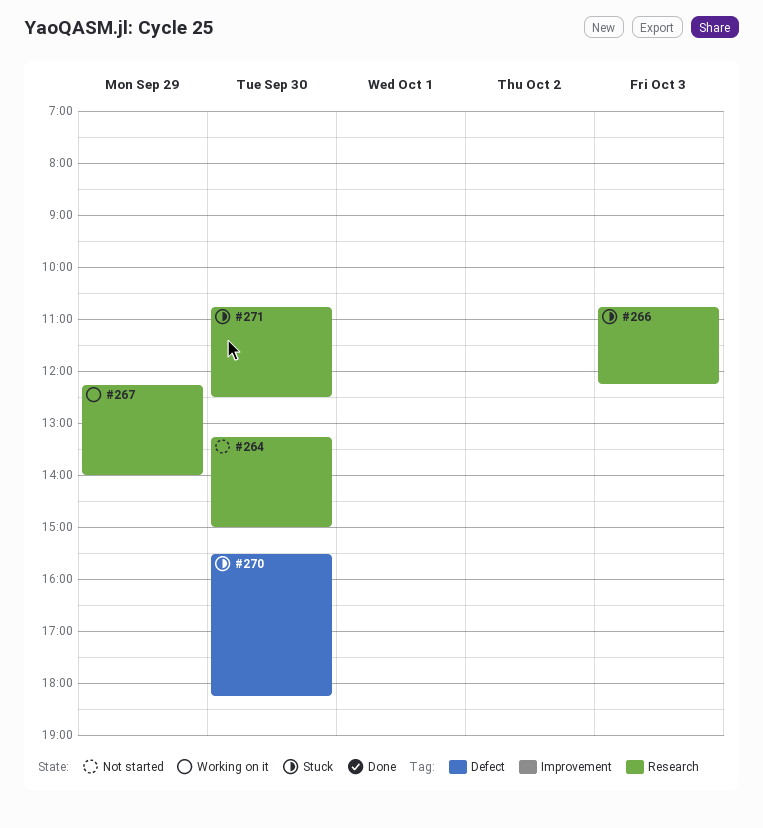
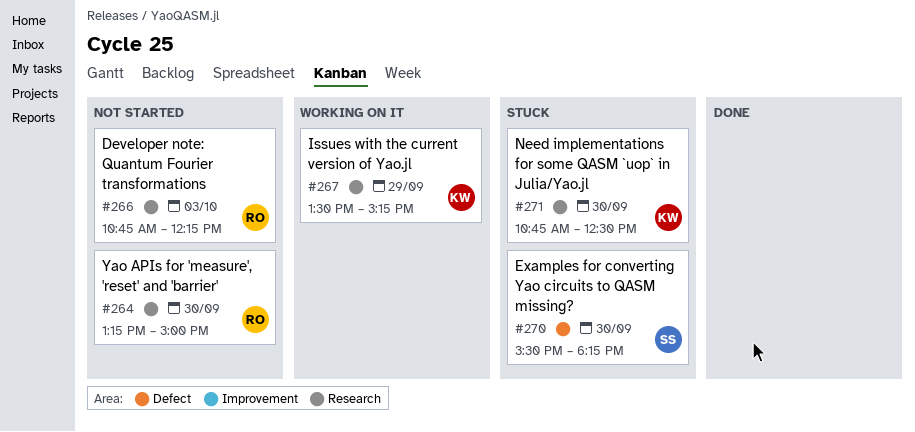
#266, status: Stuck -> Not started
#267, begins: 12:15 -> 13:30
#267, ends: 14:00 -> 15:15

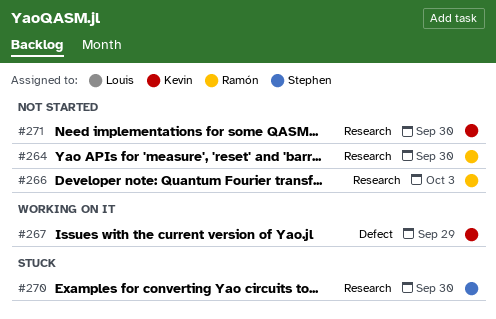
#267, label: Research -> Defect
#270, label: Defect -> Research
#271, status: Stuck -> Not started

